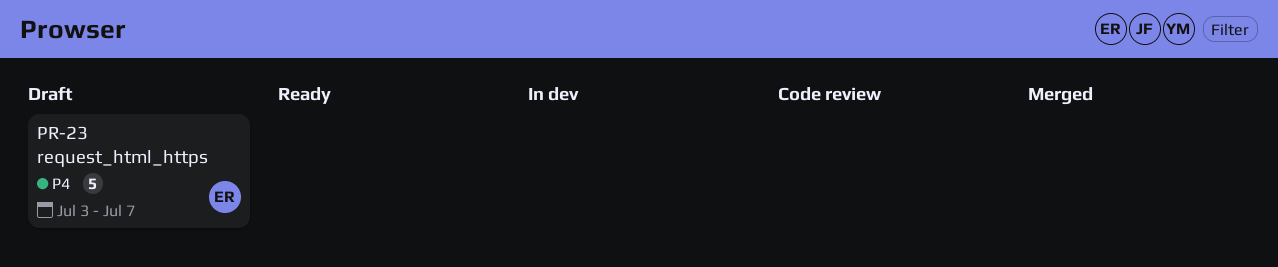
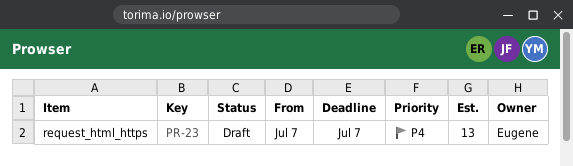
PR-23, estimate: 5 -> 13
PR-23, start: Jul 3 -> Jul 7

